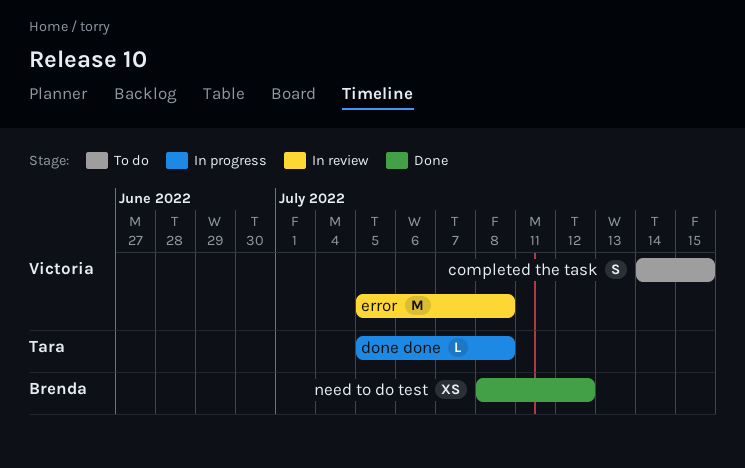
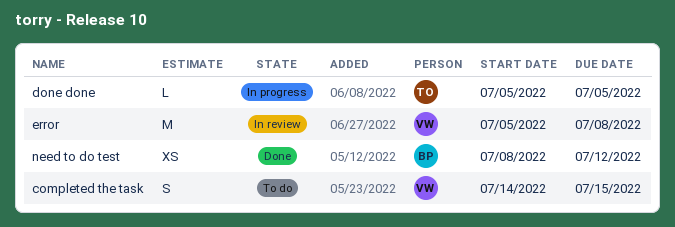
done done, due: Jul 8 -> Jul 5

